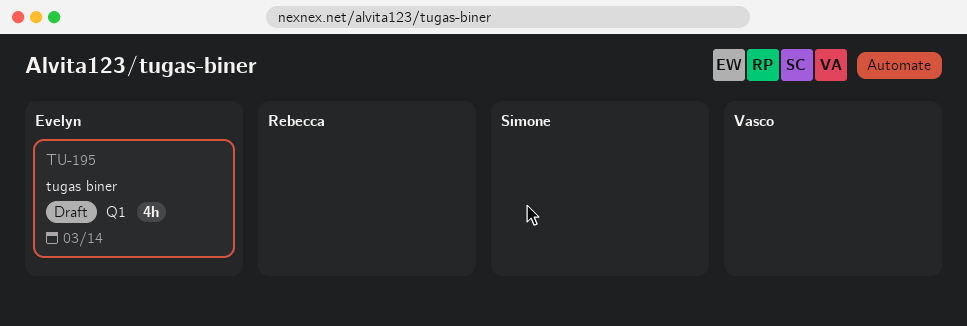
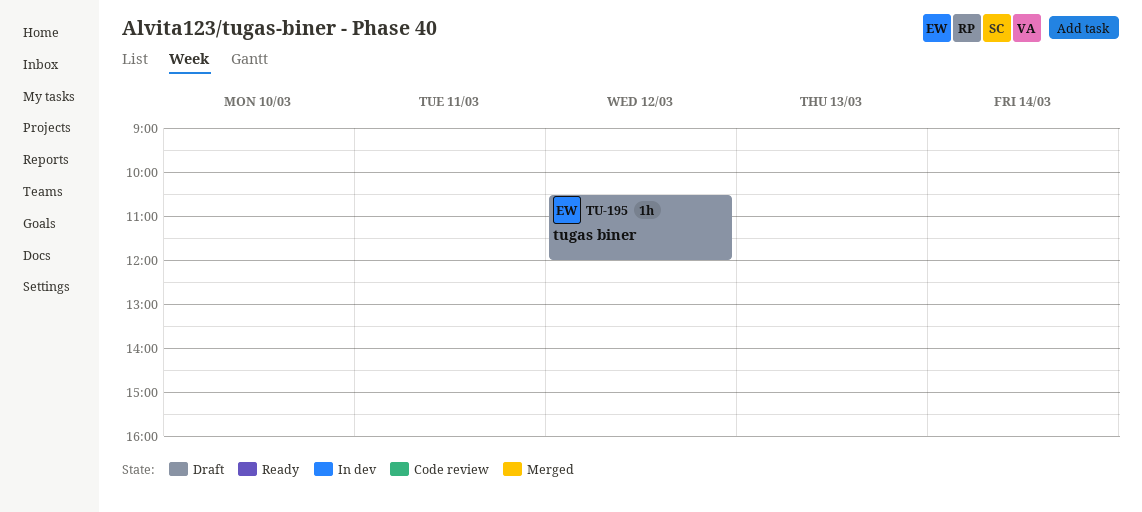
TU-195, estimate: 4h -> 1h
TU-195, day: Mar 14 -> Mar 12

